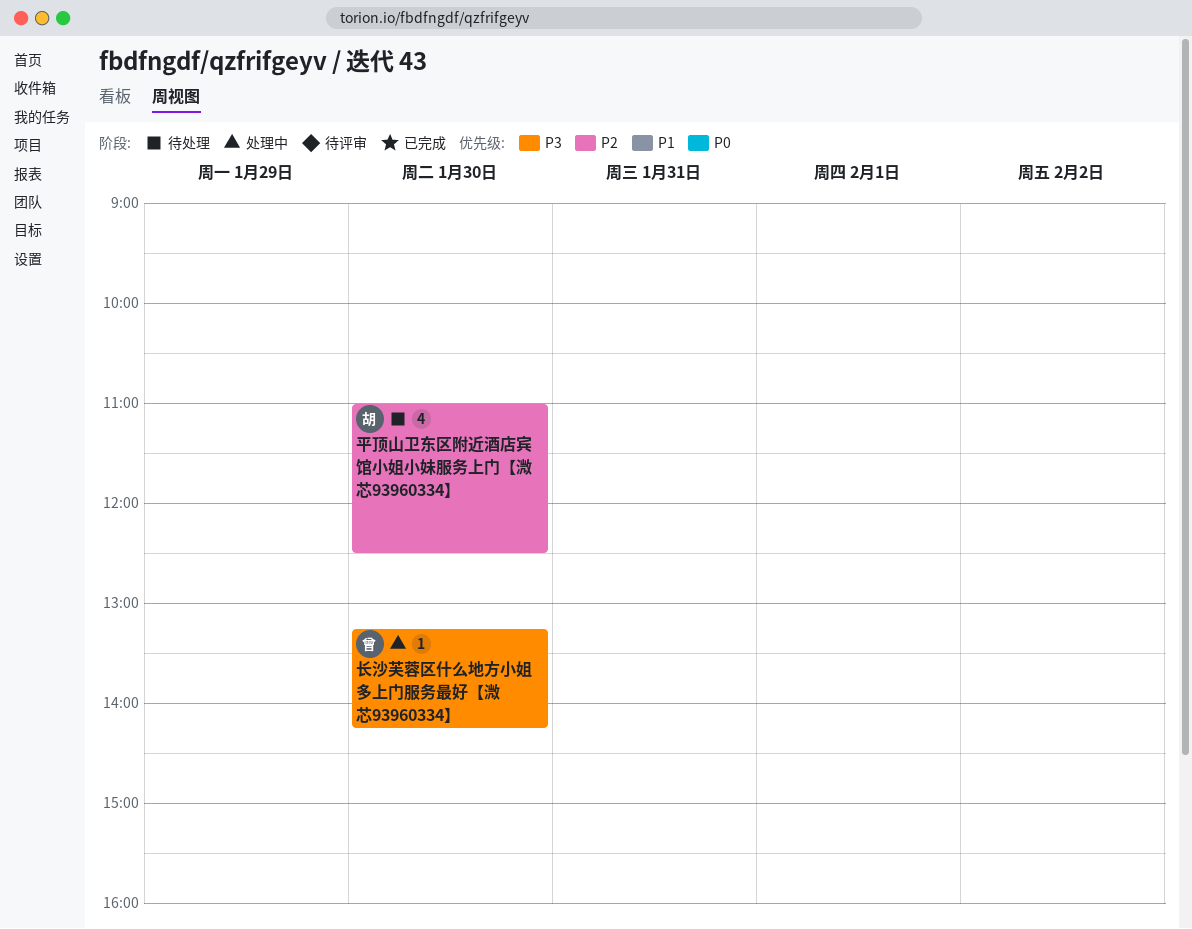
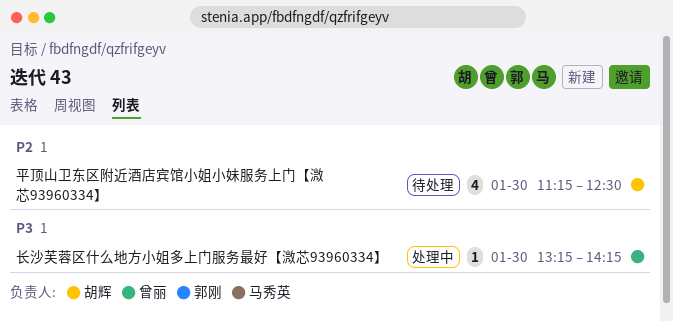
平顶山卫东区附近酒店宾馆小姐小妹服务上门【溦芯93960334】, begins: 11:00 -> 11:15

